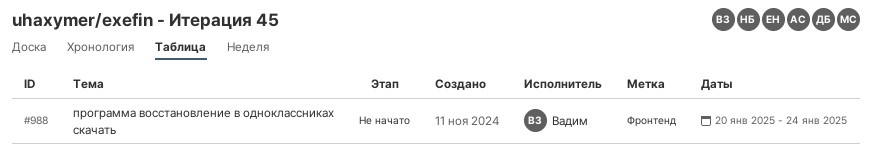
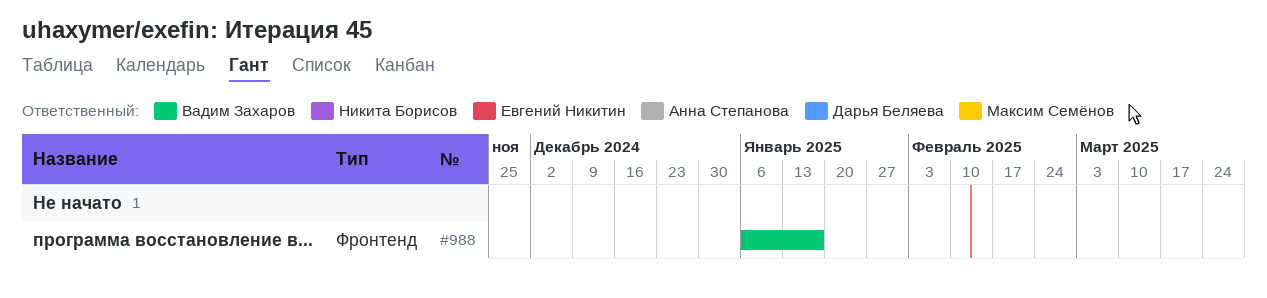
#988, start: Jan 20 -> Jan 6
#988, due: Jan 24 -> Jan 17

